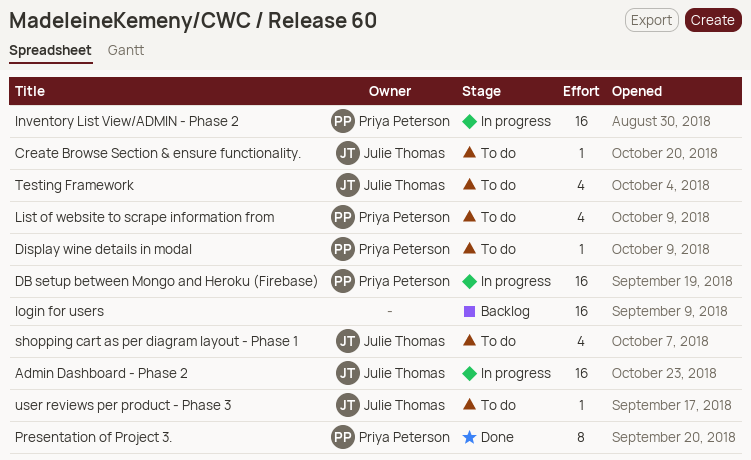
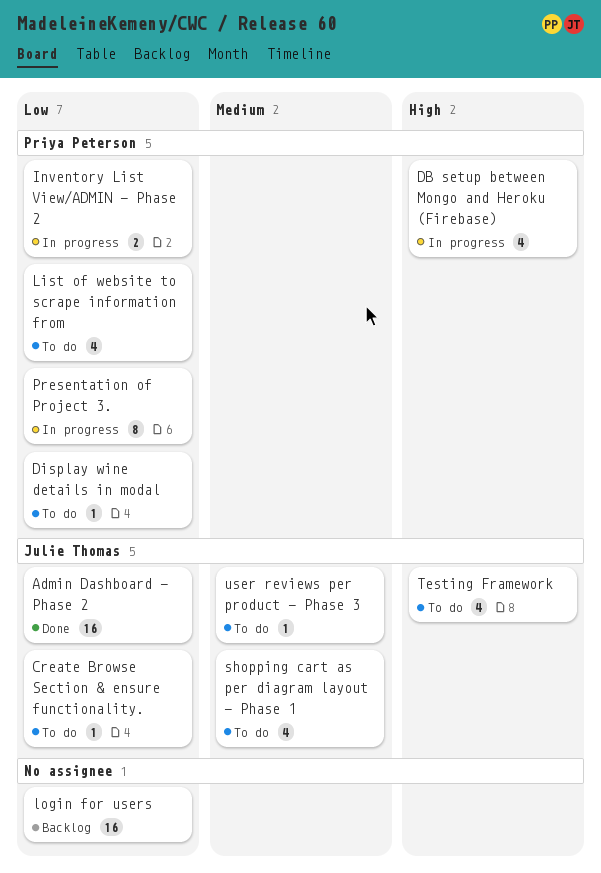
Admin Dashboard - Phase 2, status: In progress -> Done
DB setup between Mongo and Heroku (Firebase), estimate: 16 -> 4
Inventory List View/ADMIN - Phase 2, estimate: 16 -> 2
Presentation of Project 3., status: Done -> In progress

